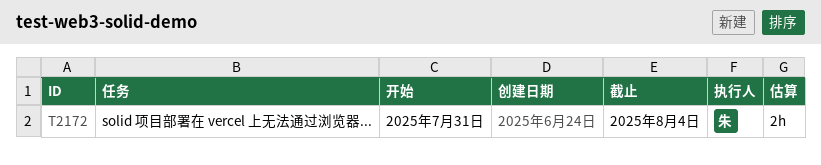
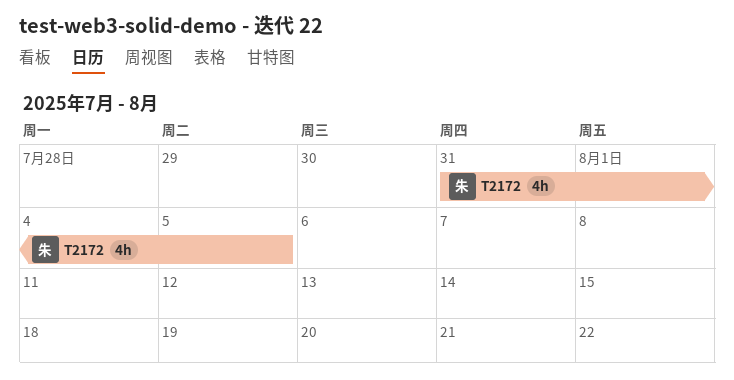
T2172, estimate: 2h -> 4h
T2172, due: Aug 4 -> Aug 5

